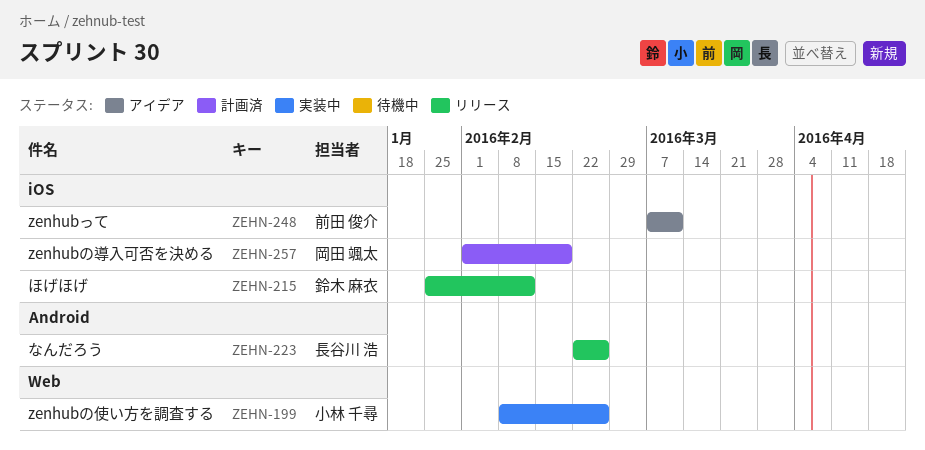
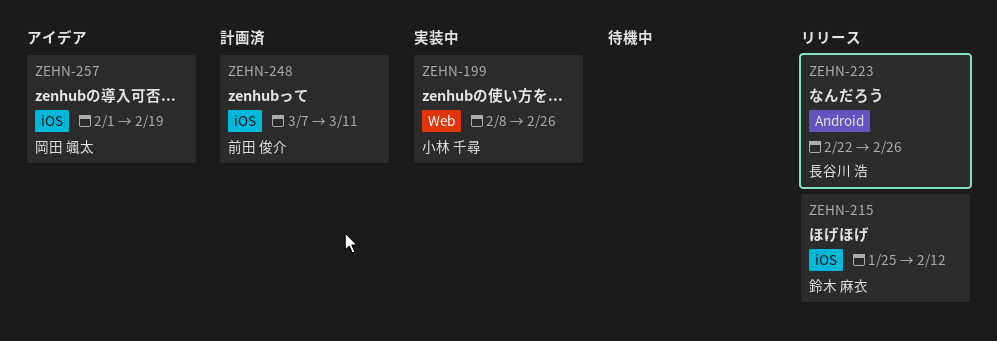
ZEHN-248, status: アイデア -> 計画済
ZEHN-257, status: 計画済 -> アイデア

